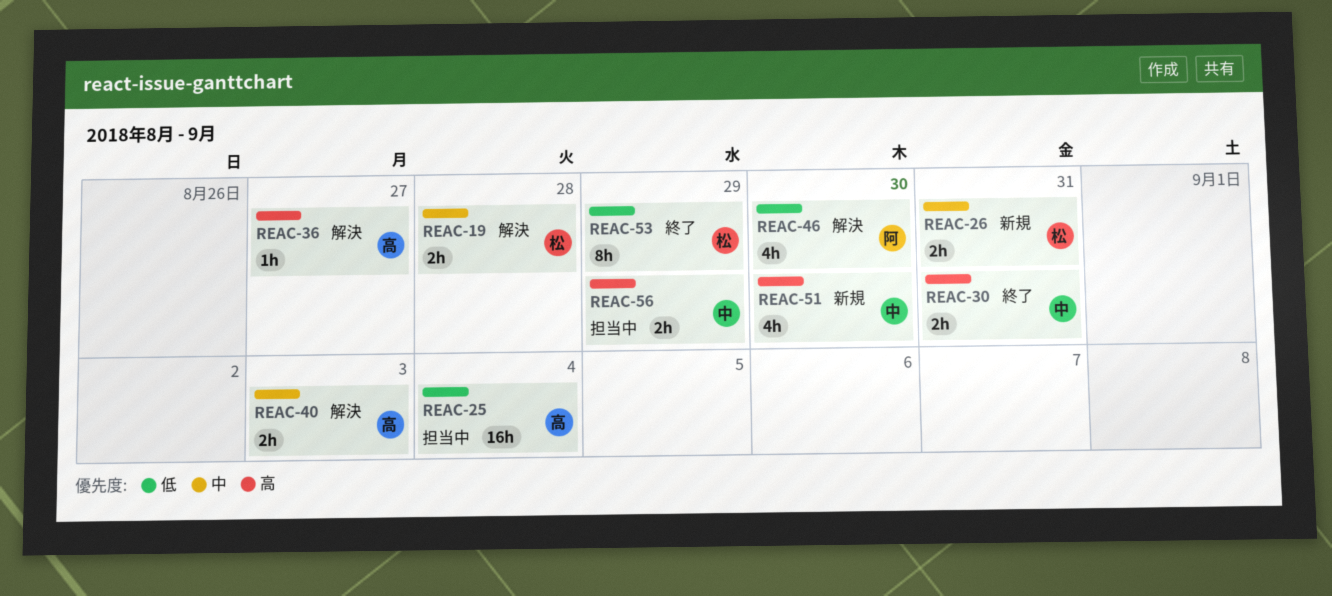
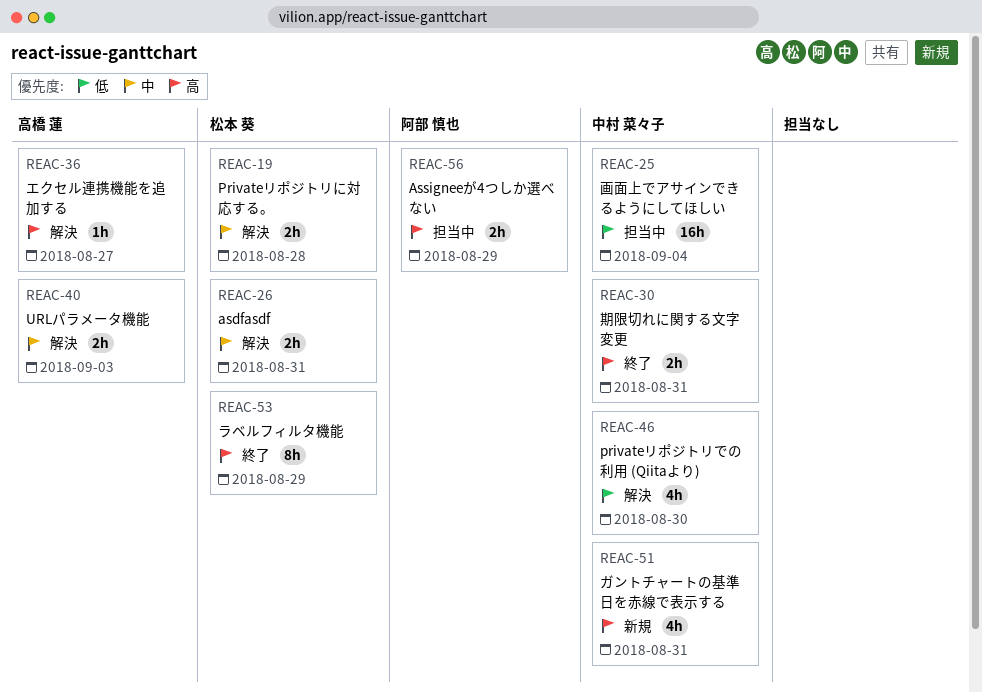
REAC-25, owner: 高橋 蓮 -> 中村 菜々子
REAC-26, status: 新規 -> 解決
REAC-46, owner: 阿部 慎也 -> 中村 菜々子
REAC-51, due: Aug 30 -> Aug 31
REAC-53, priority: 低 -> 高
REAC-56, owner: 中村 菜々子 -> 阿部 慎也

